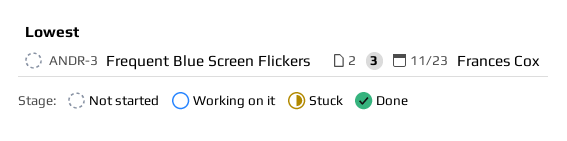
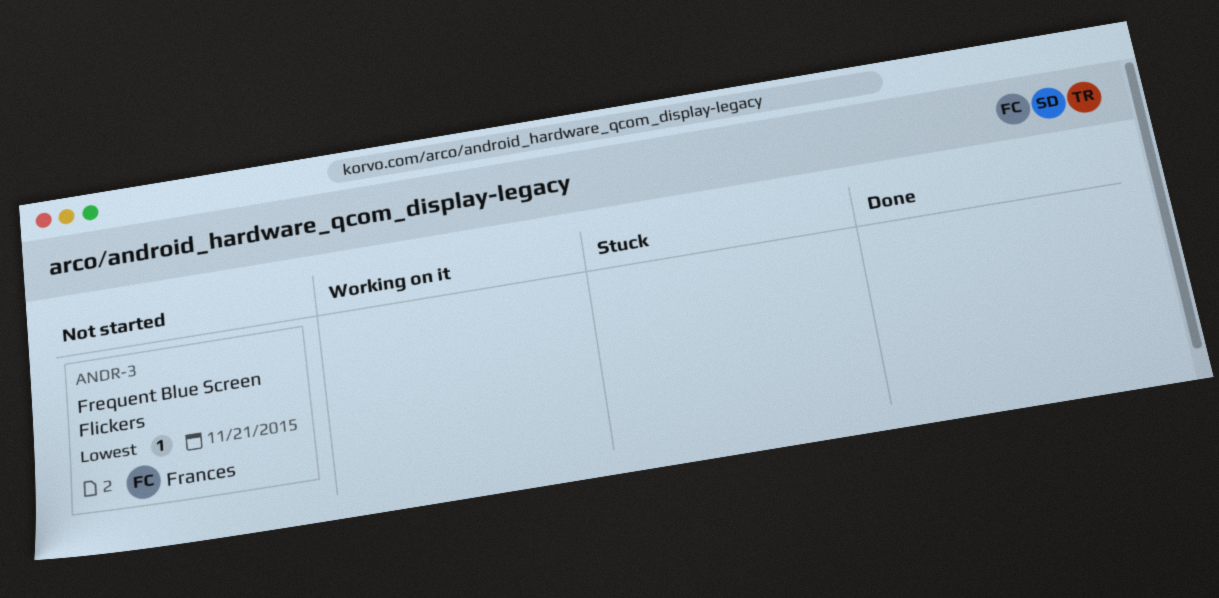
ANDR-3, estimate: 3 -> 1
ANDR-3, due: Nov 23 -> Nov 21

